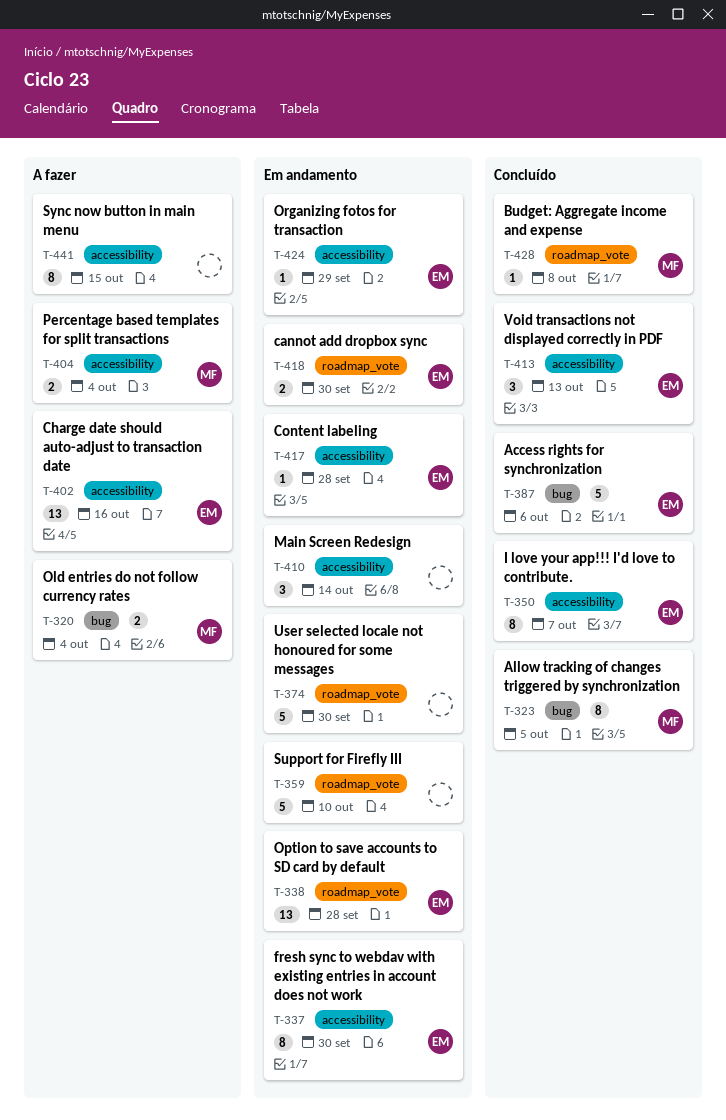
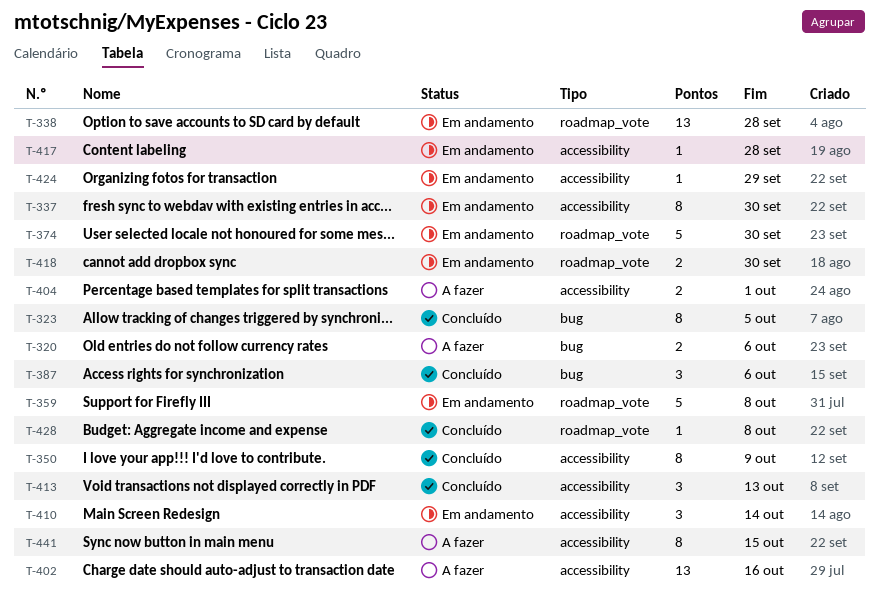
T-320, due: Oct 4 -> Oct 6
T-350, due: Oct 7 -> Oct 9
T-359, due: Oct 10 -> Oct 8
T-387, estimate: 5 -> 3
T-404, due: Oct 4 -> Oct 1

